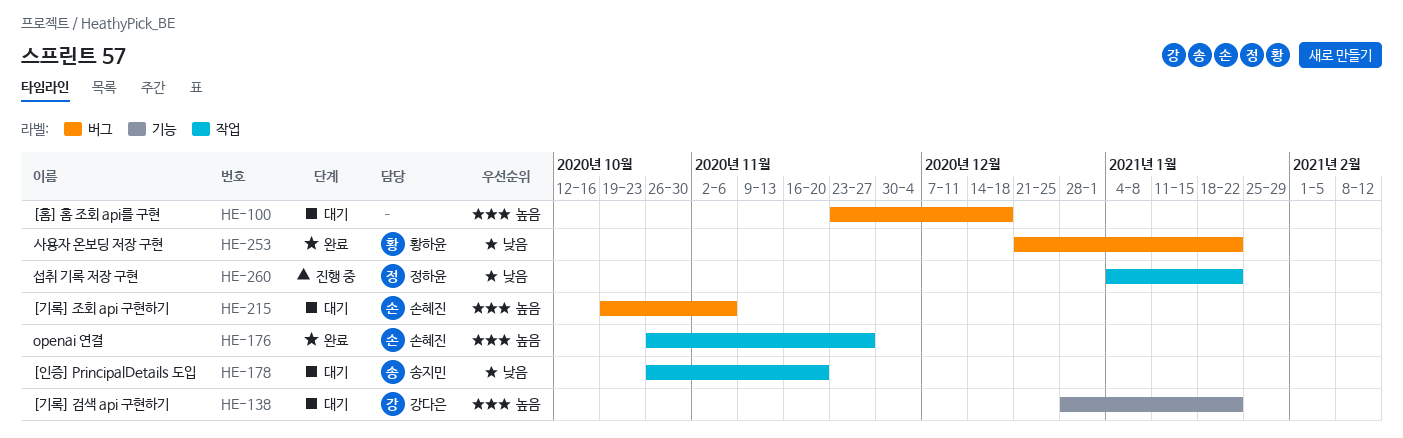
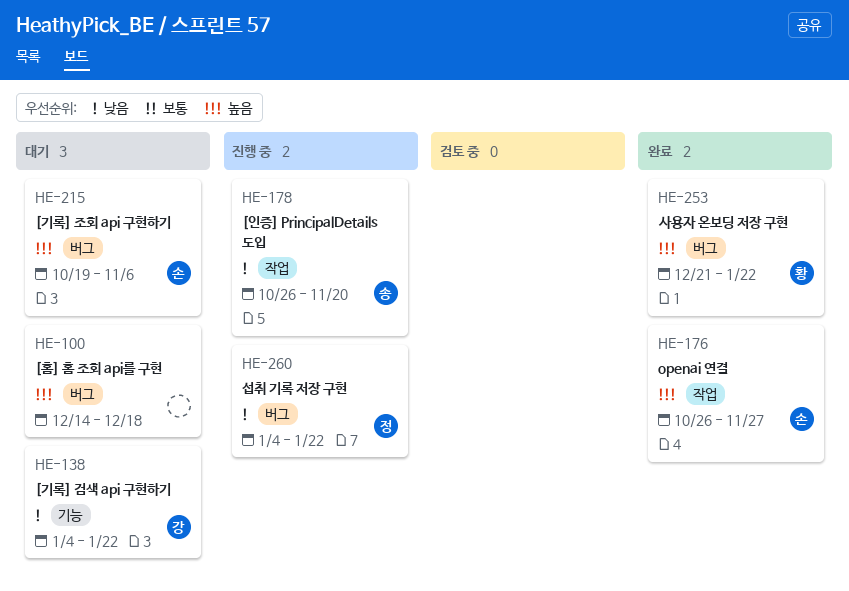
HE-100, start: Nov 23 -> Dec 14
HE-138, priority: 높음 -> 낮음
HE-138, start: Dec 28 -> Jan 4
HE-178, status: 대기 -> 진행 중
HE-253, priority: 낮음 -> 높음
HE-260, label: 작업 -> 버그

